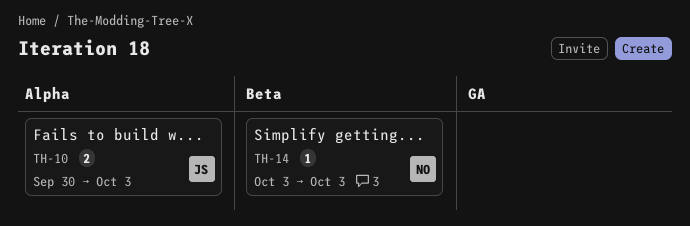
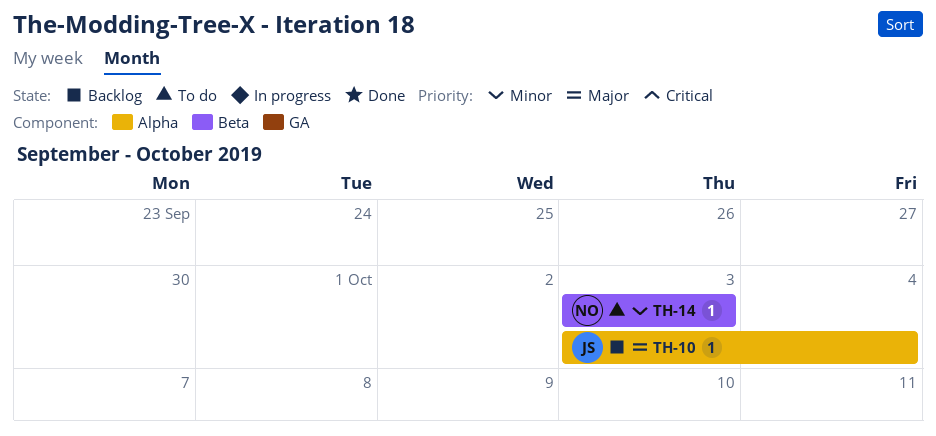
TH-10, estimate: 2 -> 1
TH-10, start: Sep 30 -> Oct 3
TH-10, due: Oct 3 -> Oct 4

